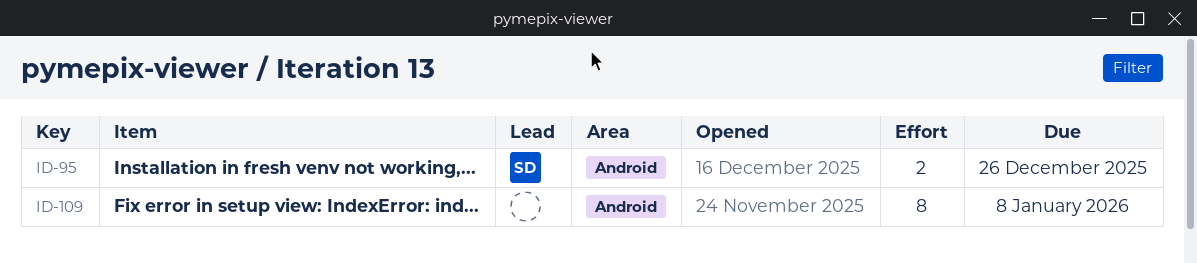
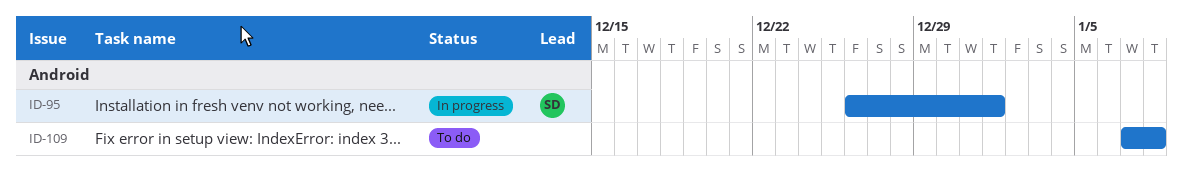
ID-95, due: Dec 26 -> Jan 1

